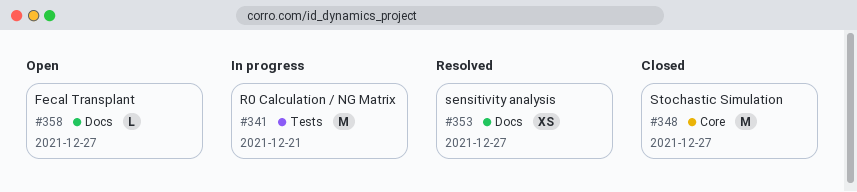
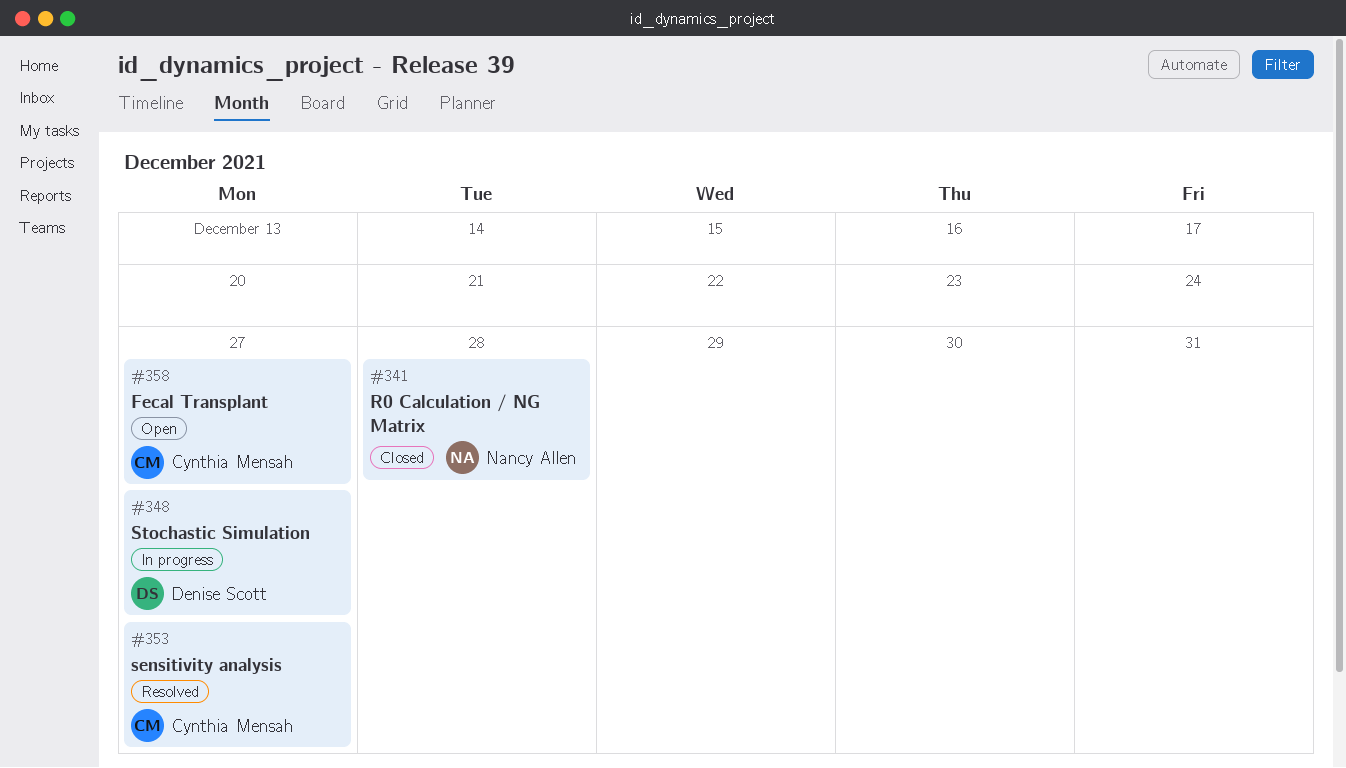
#341, status: In progress -> Closed
#341, due: Dec 21 -> Dec 28
#348, status: Closed -> In progress

